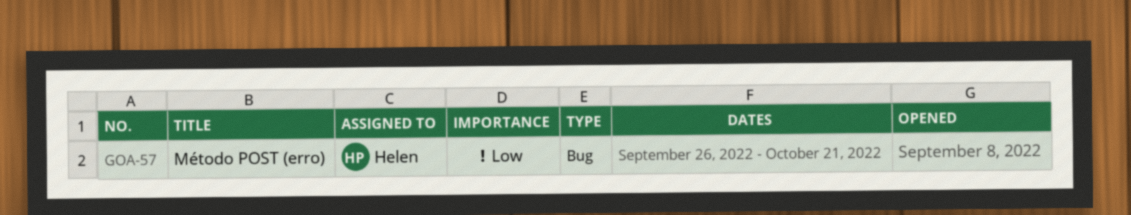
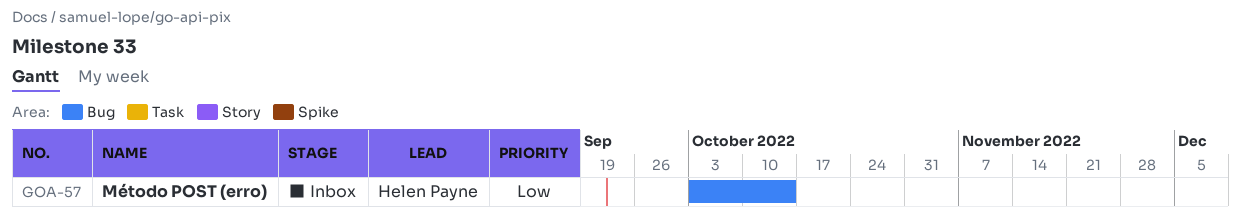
GOA-57, start: Sep 26 -> Oct 3
GOA-57, due: Oct 21 -> Oct 14

